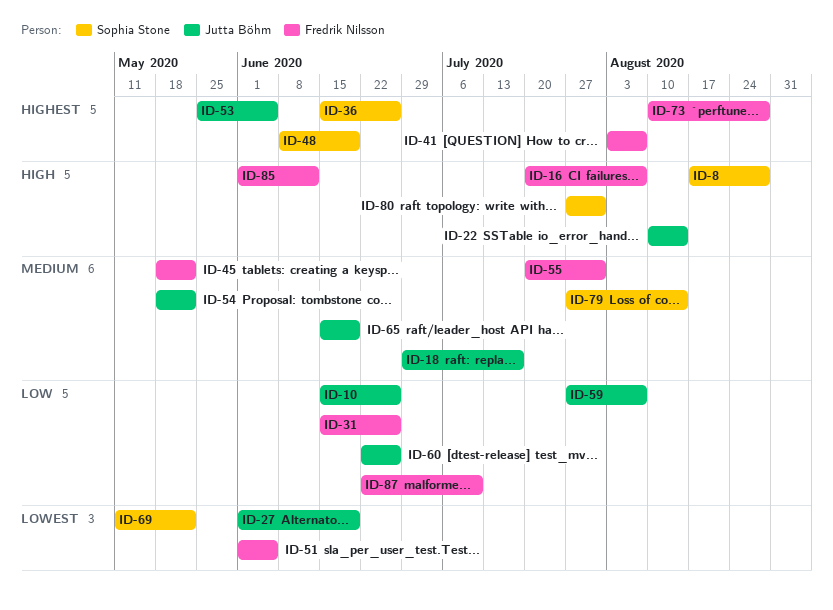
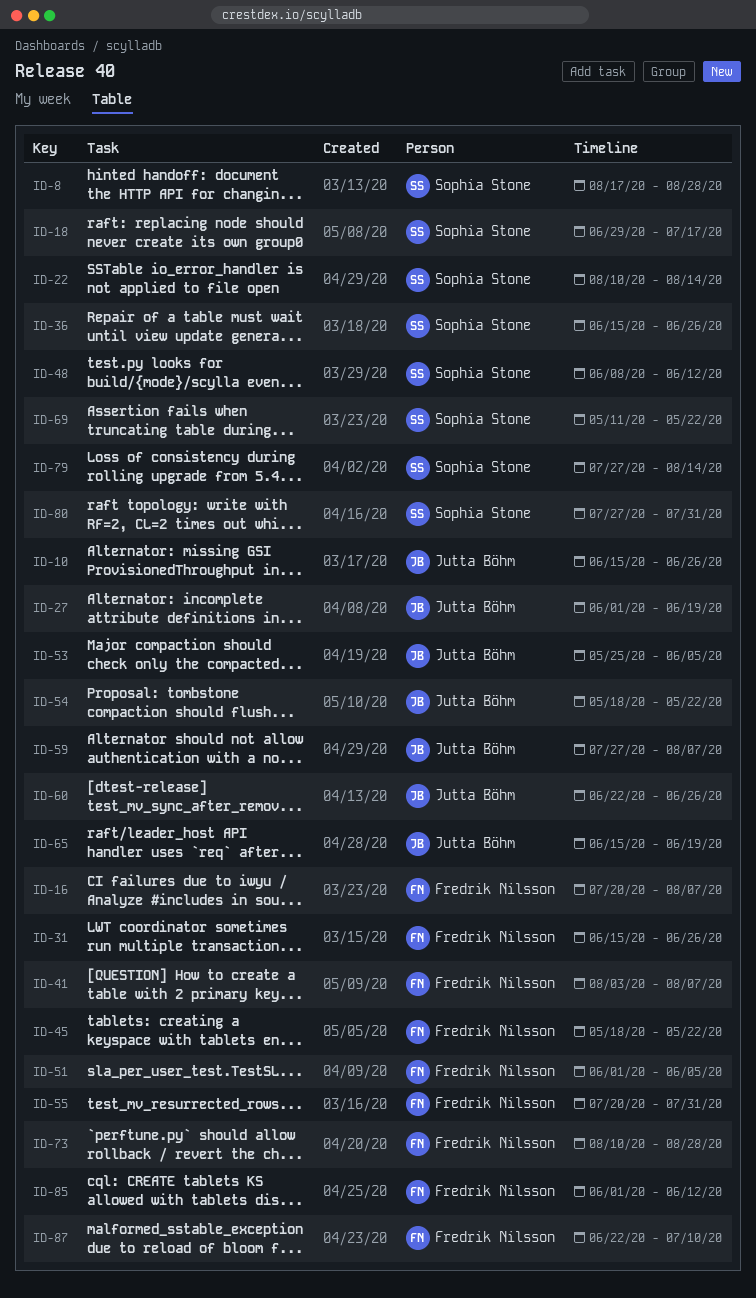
ID-18, owner: Jutta Böhm -> Sophia Stone
ID-22, owner: Jutta Böhm -> Sophia Stone
ID-48, due: Jun 19 -> Jun 12

